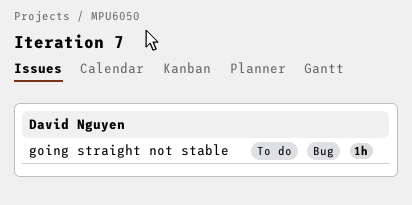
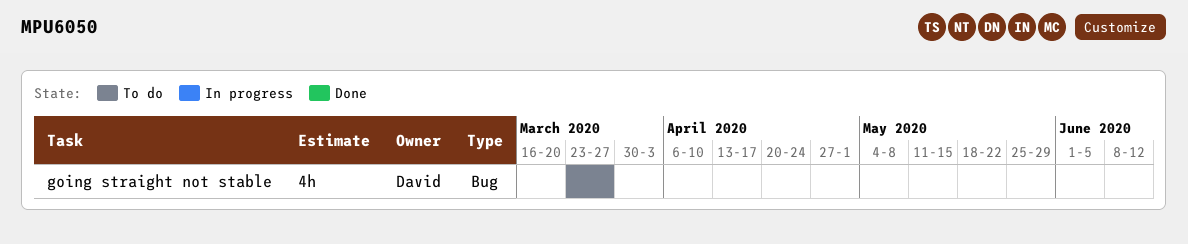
going straight not stable, estimate: 1h -> 4h

